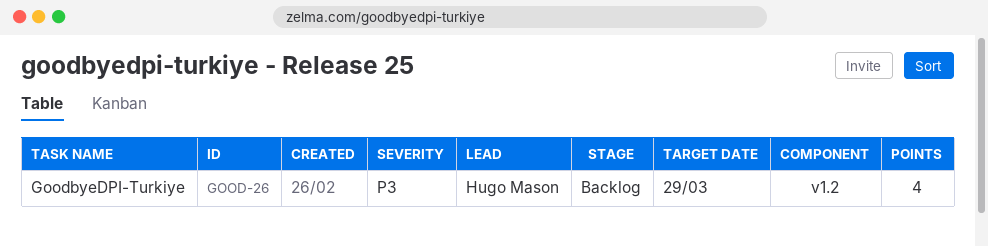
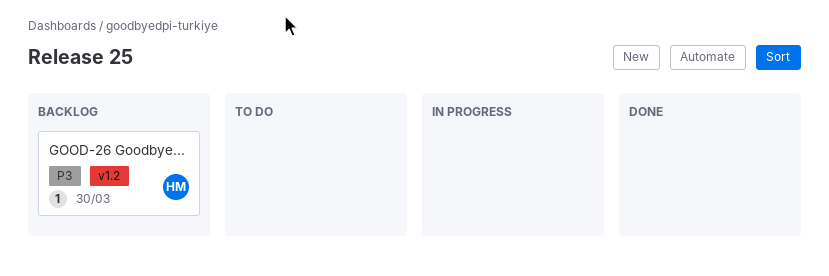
GOOD-26, estimate: 4 -> 1
GOOD-26, due: Mar 29 -> Mar 30

